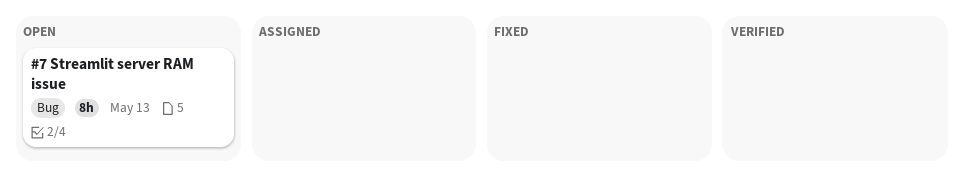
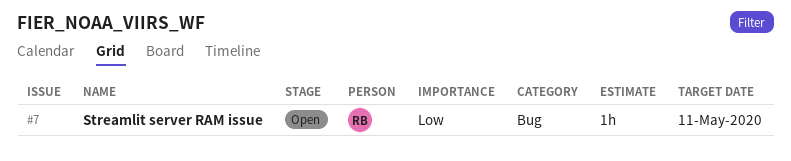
#7, estimate: 8h -> 1h
#7, due: May 13 -> May 11

